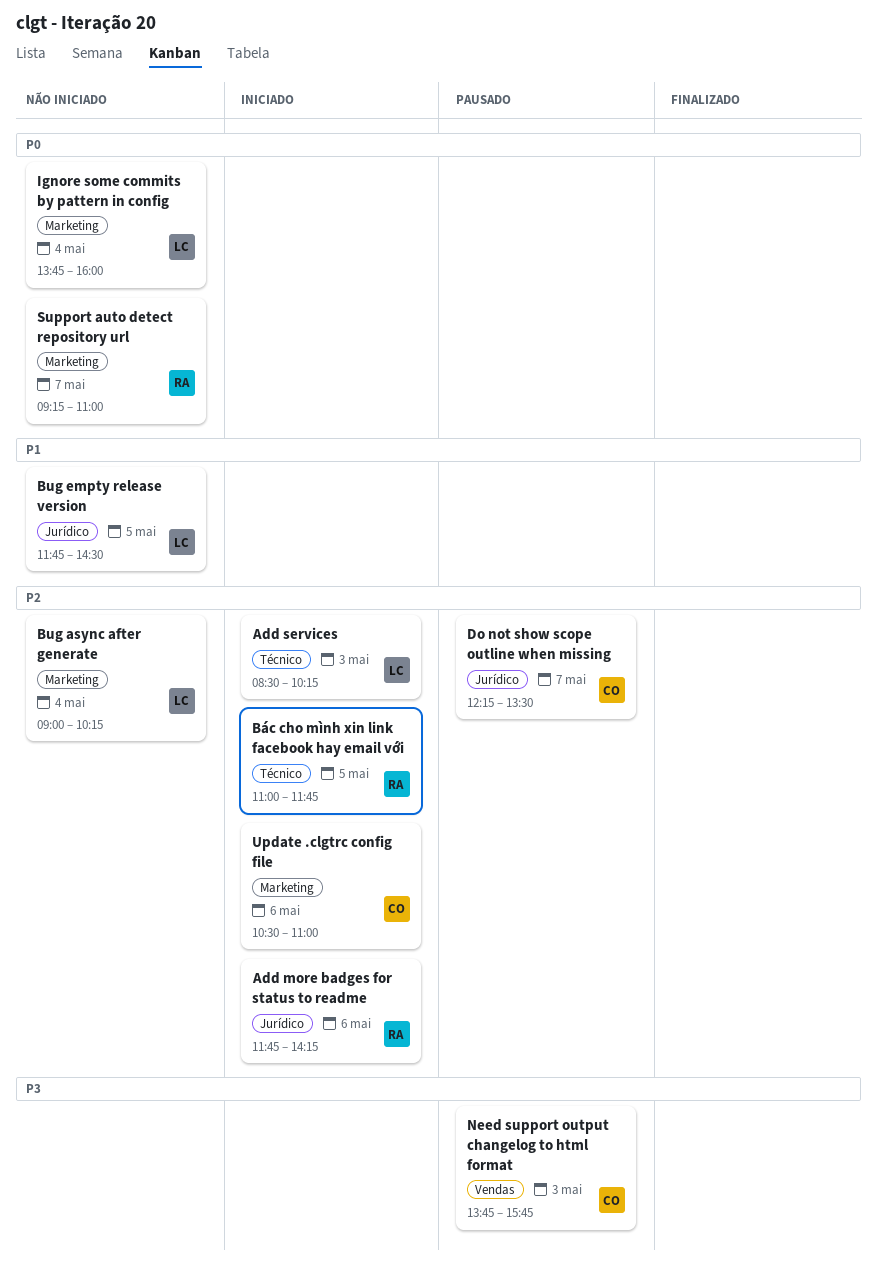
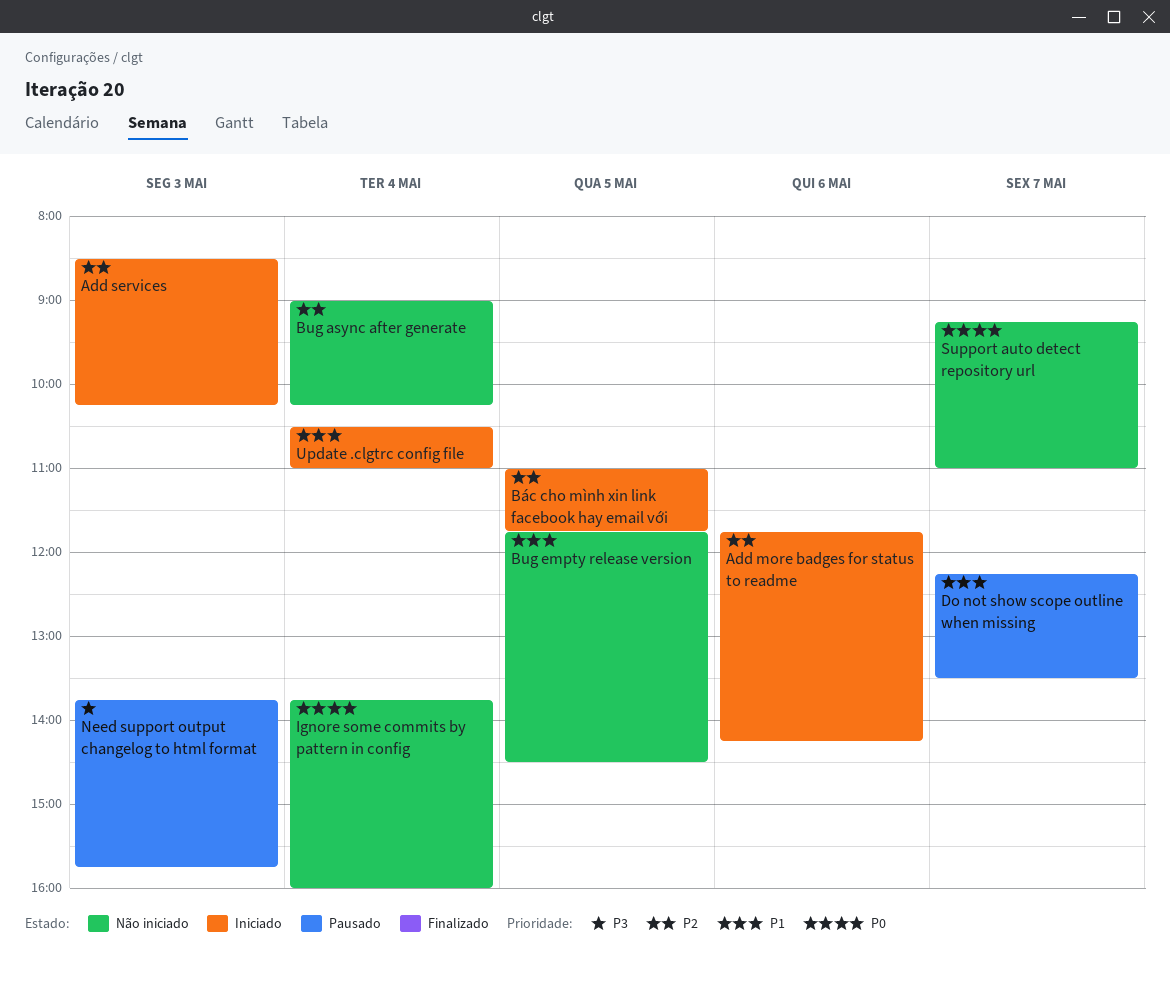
Do not show scope outline when missing, priority: P2 -> P1
Update .clgtrc config file, priority: P2 -> P1
Update .clgtrc config file, day: May 6 -> May 4

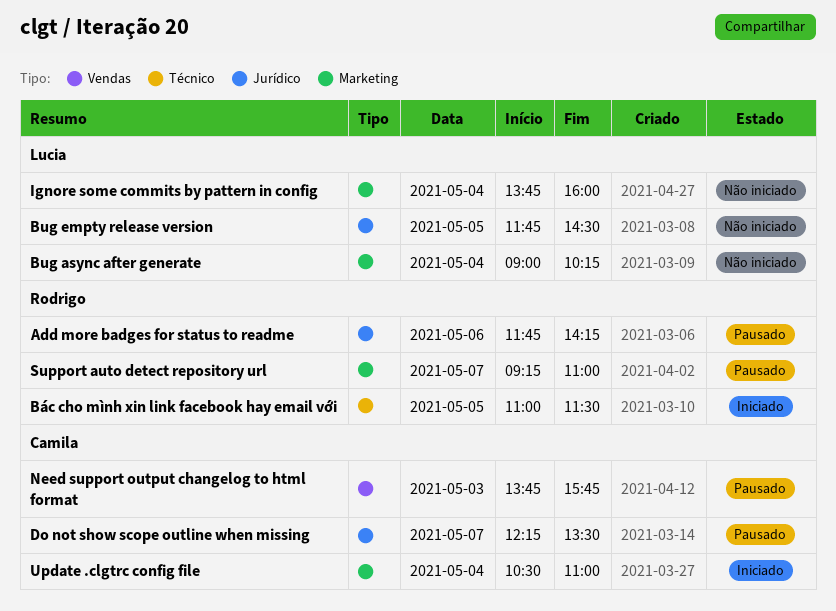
Add more badges for status to readme, status: Iniciado -> Pausado
Add services: present -> none
Bác cho mình xin link facebook hay email với, ends: 11:45 -> 11:30
Support auto detect repository url, status: Não iniciado -> Pausado

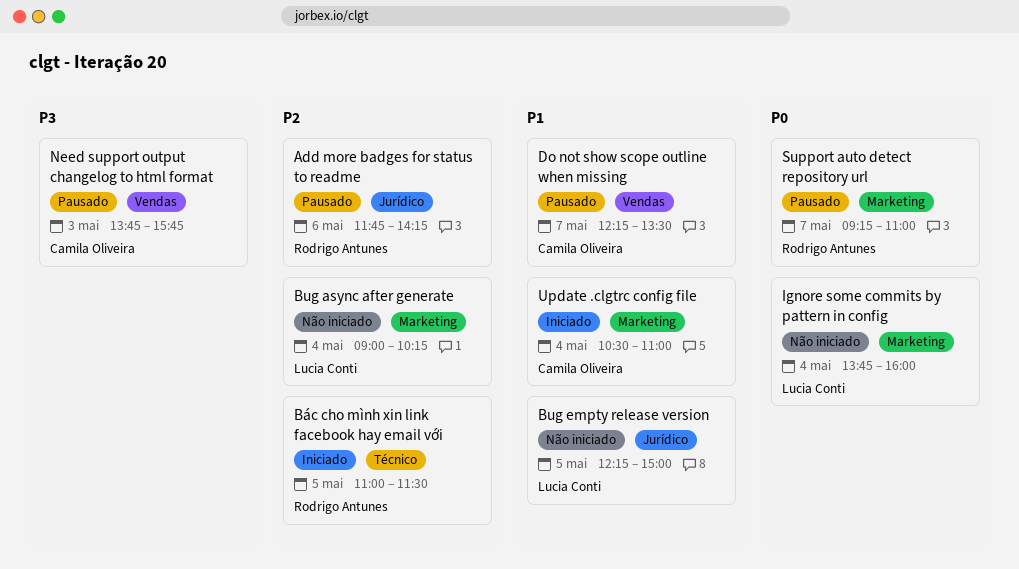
Bug empty release version, begins: 11:45 -> 12:15
Bug empty release version, ends: 14:30 -> 15:00
Do not show scope outline when missing, label: Jurídico -> Vendas

